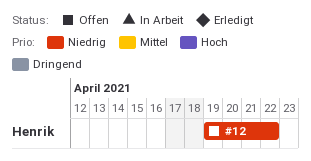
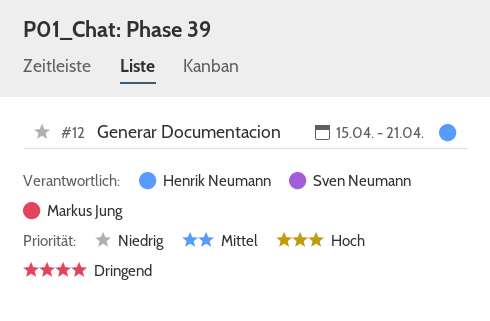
#12, start: Apr 19 -> Apr 15
#12, due: Apr 22 -> Apr 21

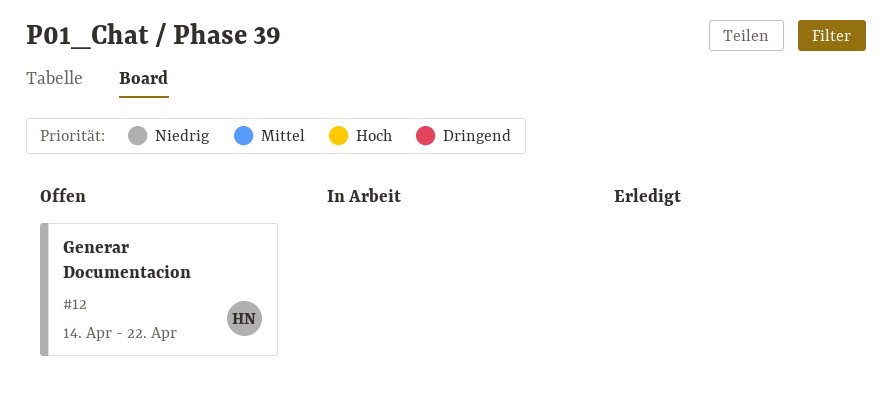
#12, start: Apr 15 -> Apr 14
#12, due: Apr 21 -> Apr 22

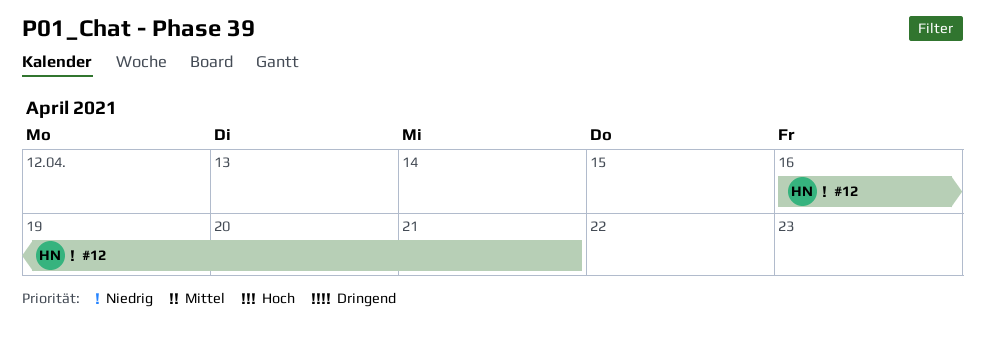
#12, start: Apr 14 -> Apr 16
#12, due: Apr 22 -> Apr 21

